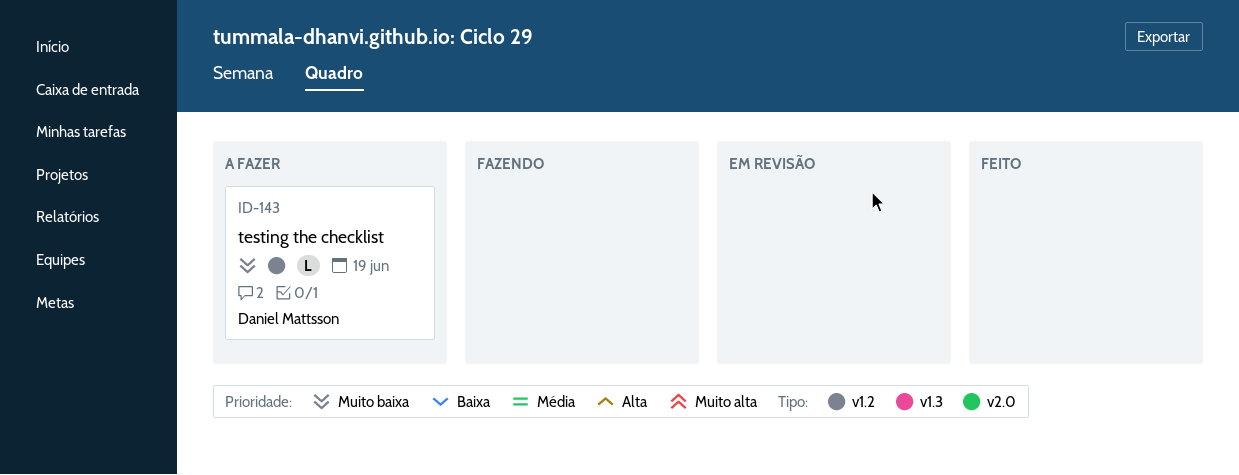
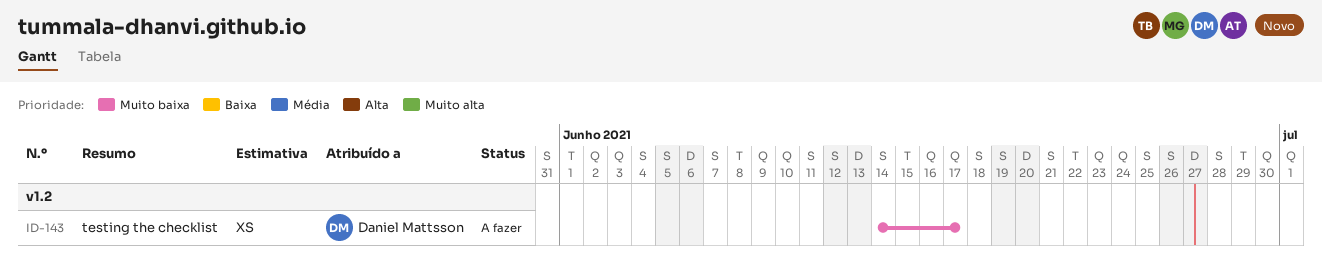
ID-143, estimate: L -> XS
ID-143, due: Jun 19 -> Jun 17

